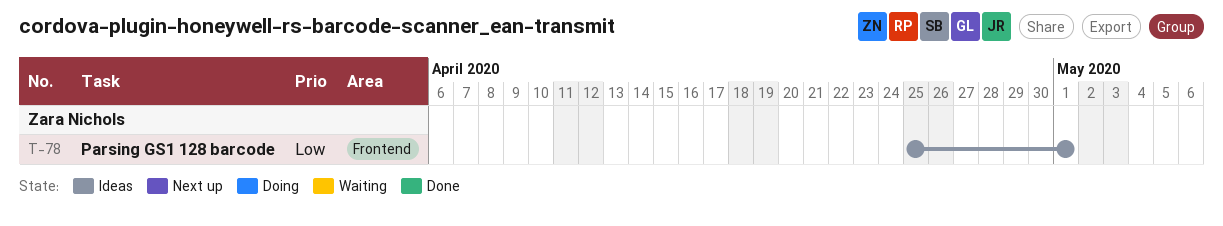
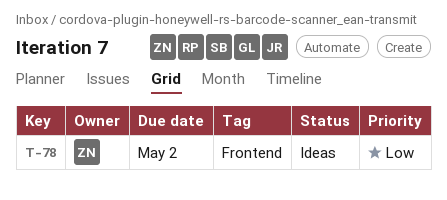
T-78, due: May 1 -> May 2

